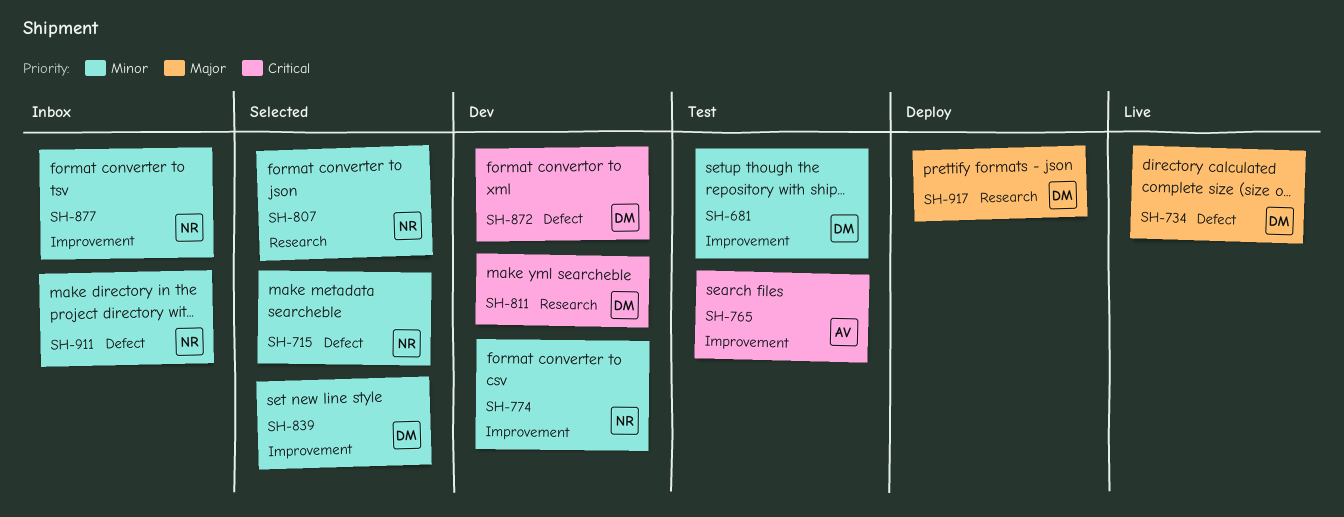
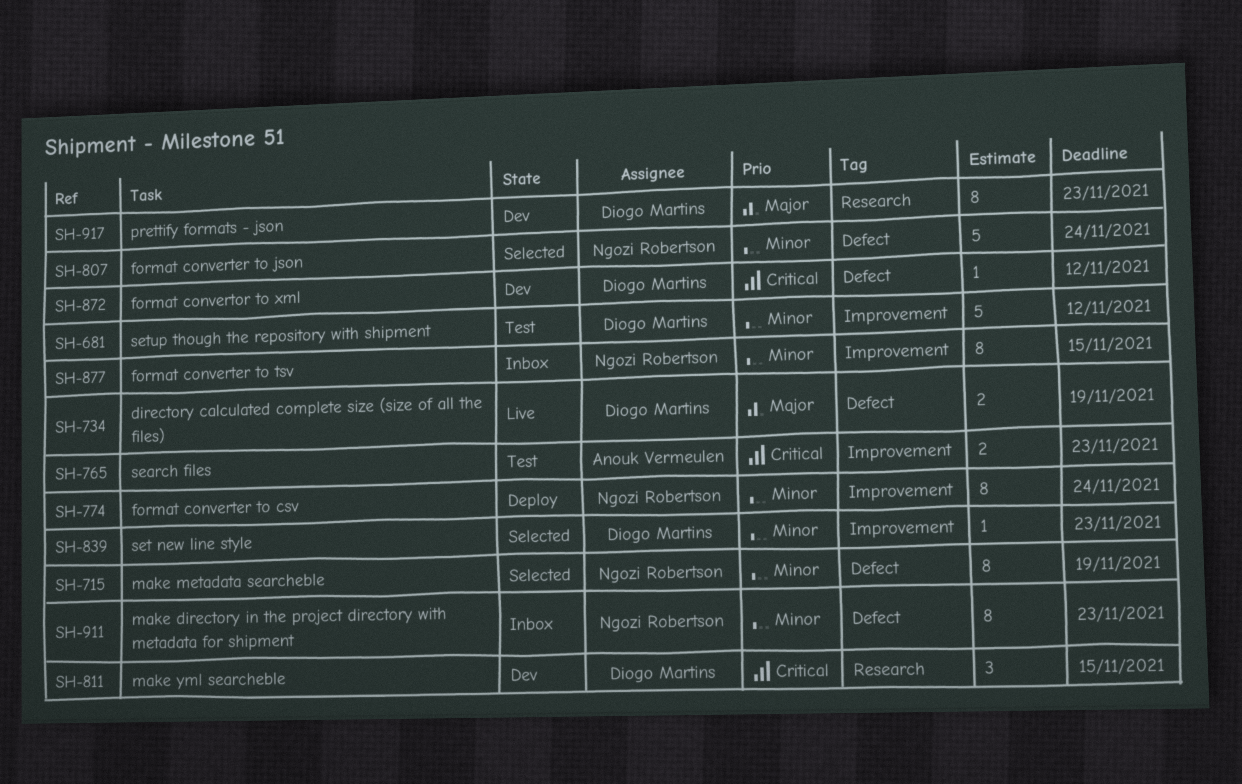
SH-774, status: Dev -> Deploy
SH-807, label: Research -> Defect
SH-917, status: Deploy -> Dev

